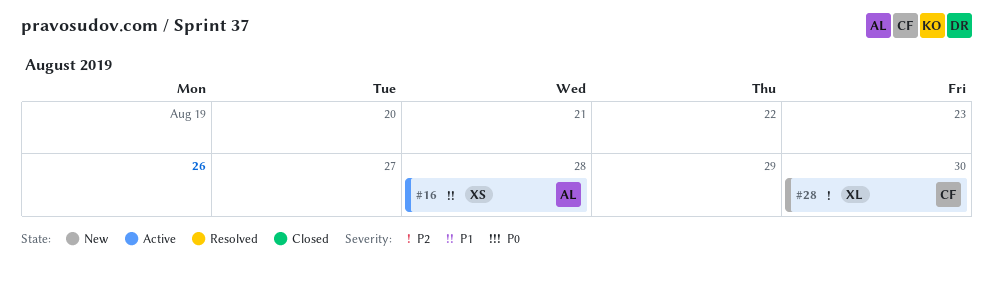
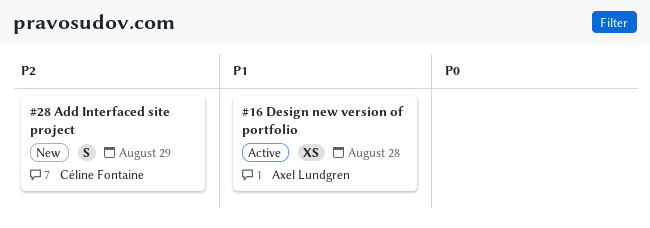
#28, estimate: XL -> S
#28, due: Aug 30 -> Aug 29

